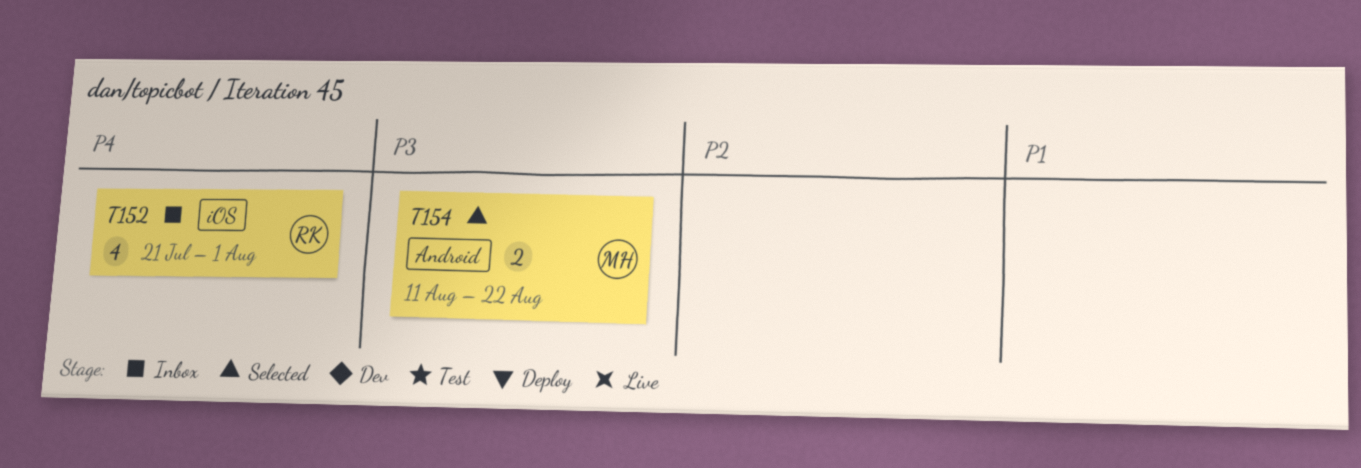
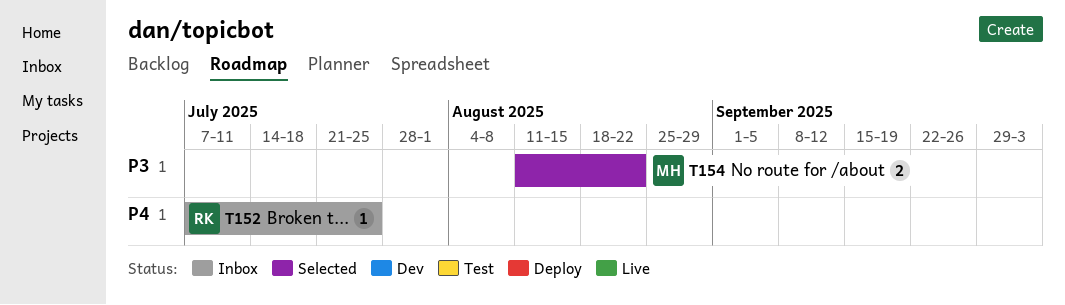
T152, estimate: 4 -> 1
T152, start: Jul 21 -> Jul 7
T152, due: Aug 1 -> Jul 25

